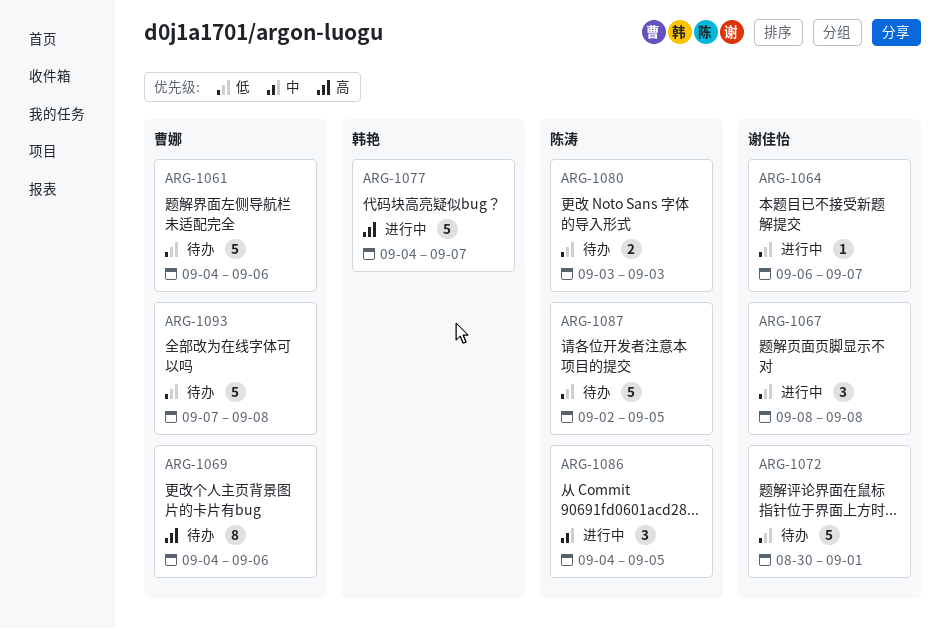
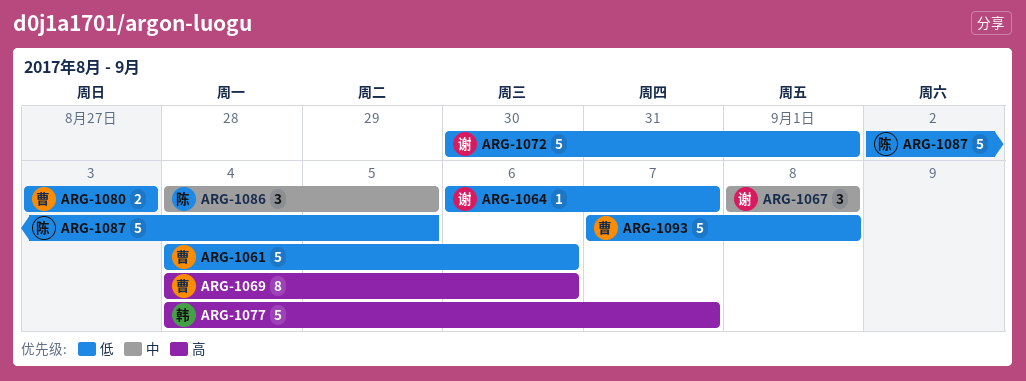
ARG-1067, priority: 低 -> 中
ARG-1080, owner: 陈涛 -> 曹娜

